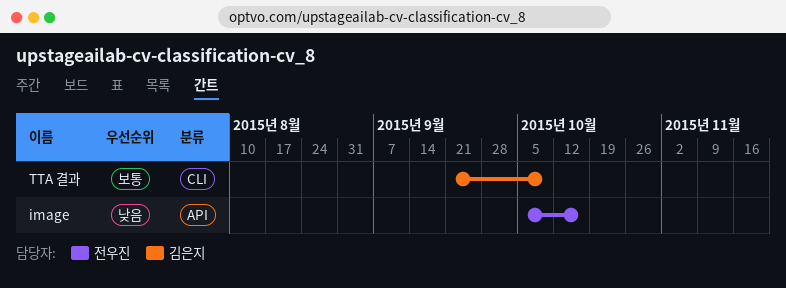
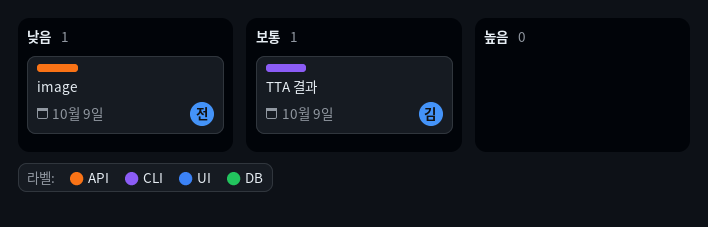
image, due: Oct 16 -> Oct 9

